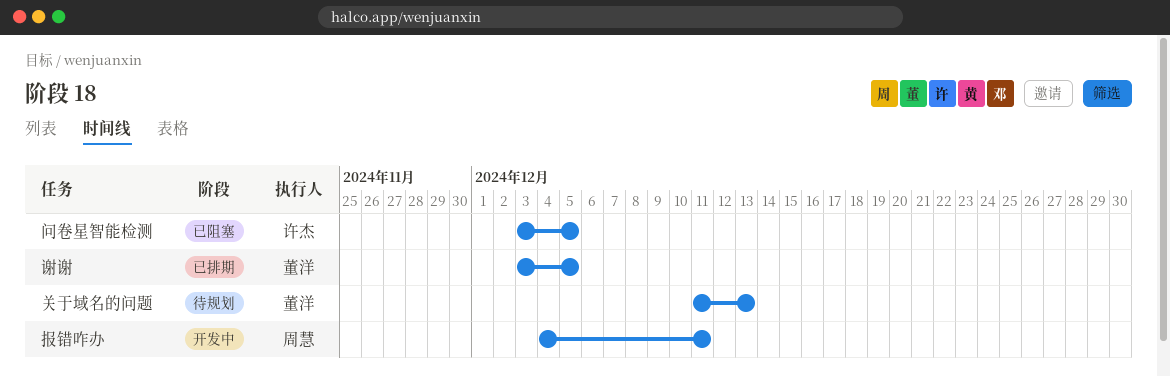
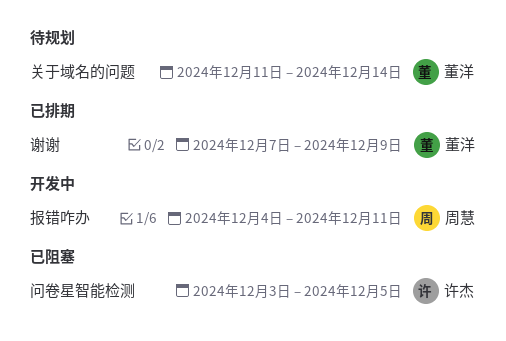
关于域名的问题, due: Dec 13 -> Dec 14
谢谢, start: Dec 3 -> Dec 7
谢谢, due: Dec 5 -> Dec 9

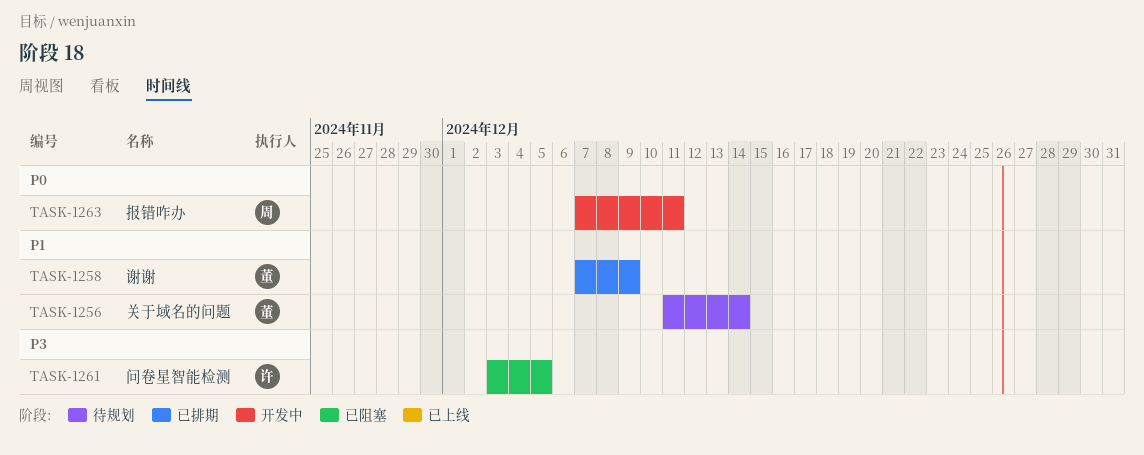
报错咋办, start: Dec 4 -> Dec 7

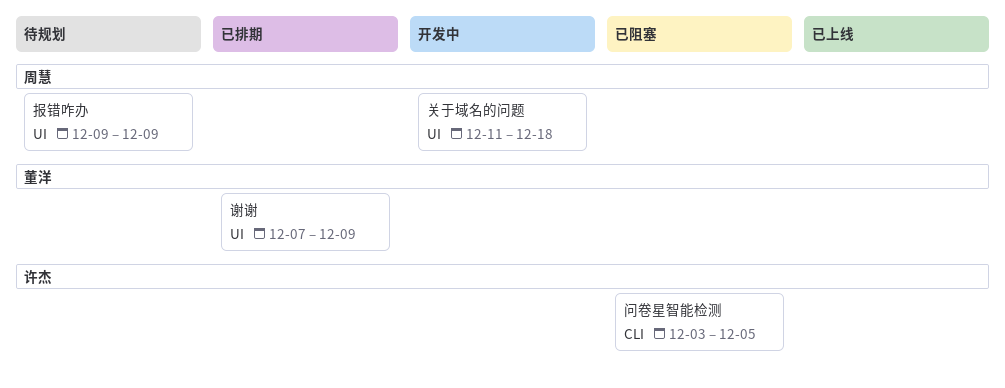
关于域名的问题, status: 待规划 -> 开发中
关于域名的问题, owner: 董洋 -> 周慧
关于域名的问题, due: Dec 14 -> Dec 18
报错咋办, status: 开发中 -> 待规划
报错咋办, start: Dec 7 -> Dec 9
报错咋办, due: Dec 11 -> Dec 9

